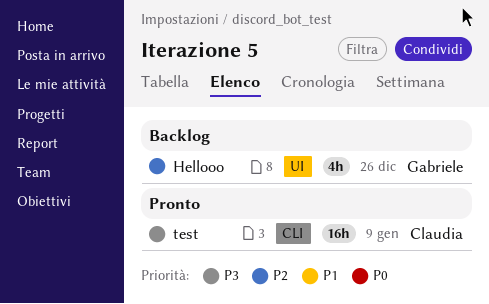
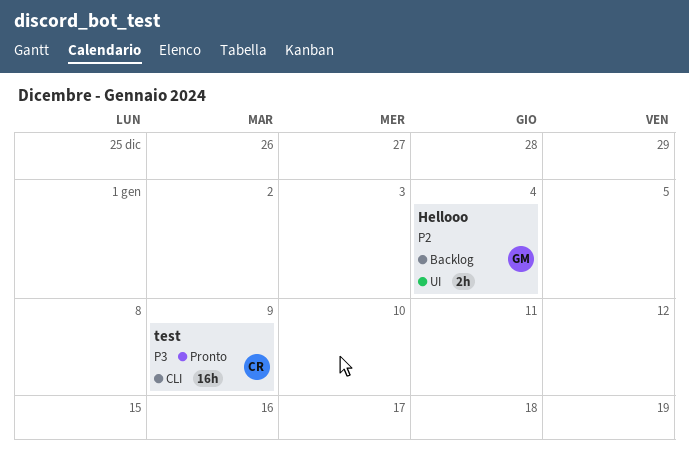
Hellooo, estimate: 4h -> 2h
Hellooo, due: Dec 26 -> Jan 4

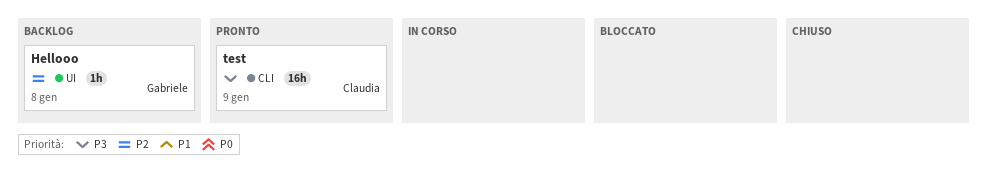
Hellooo, estimate: 2h -> 1h
Hellooo, due: Jan 4 -> Jan 8

